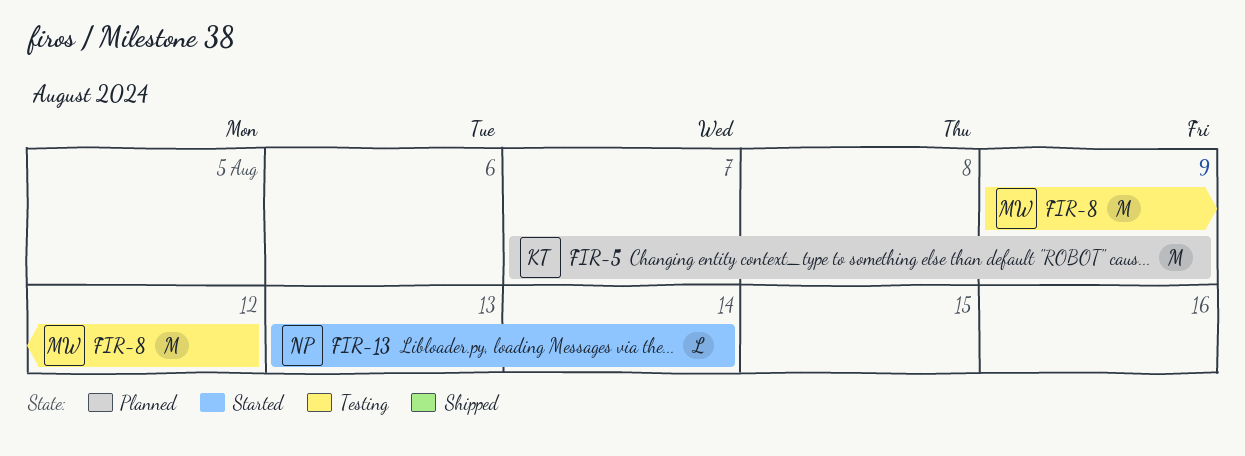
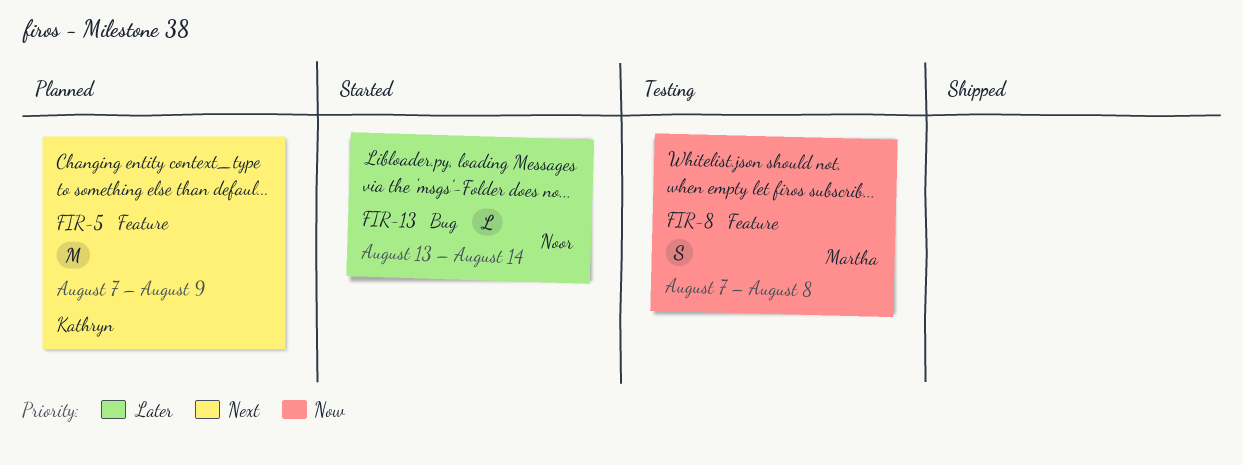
FIR-8, estimate: M -> S
FIR-8, start: Aug 9 -> Aug 7
FIR-8, due: Aug 12 -> Aug 8

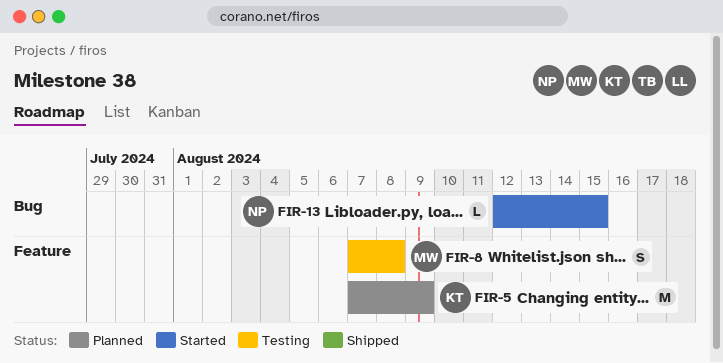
FIR-13, start: Aug 13 -> Aug 12
FIR-13, due: Aug 14 -> Aug 15

